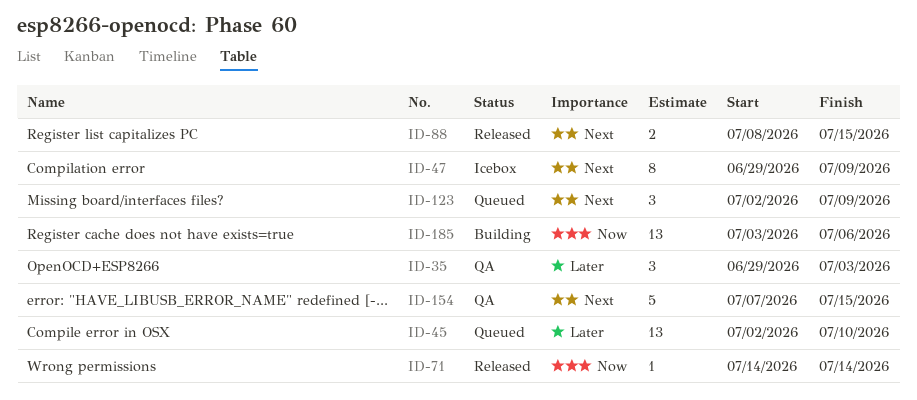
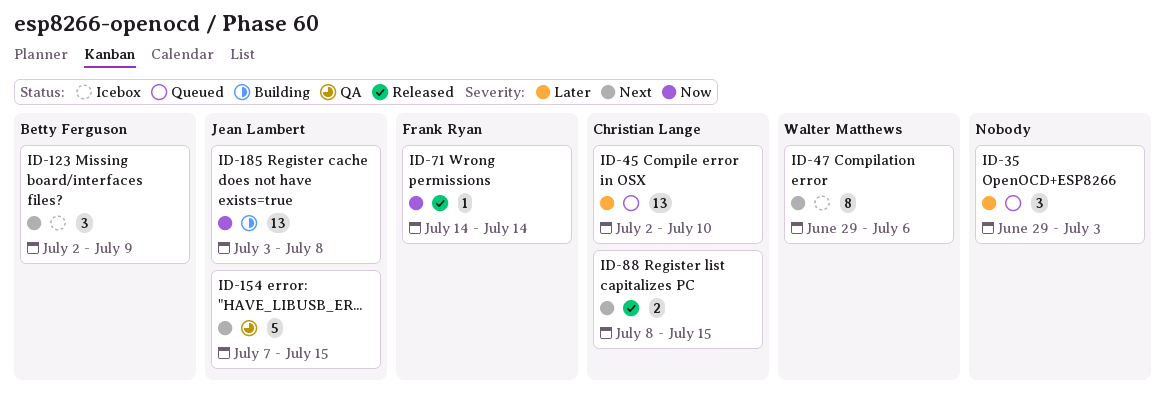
ID-35, status: QA -> Queued
ID-47, due: Jul 9 -> Jul 6
ID-123, status: Queued -> Icebox
ID-185, due: Jul 6 -> Jul 8

